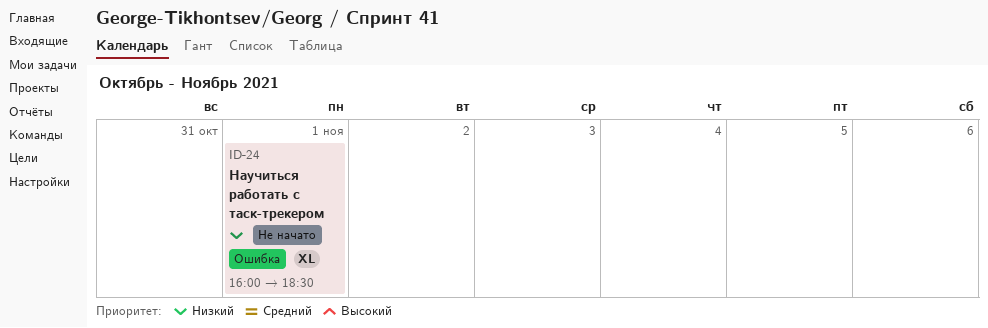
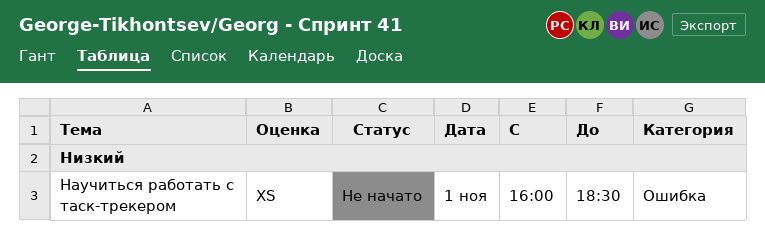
Научиться работать с таск-трекером, estimate: XL -> XS

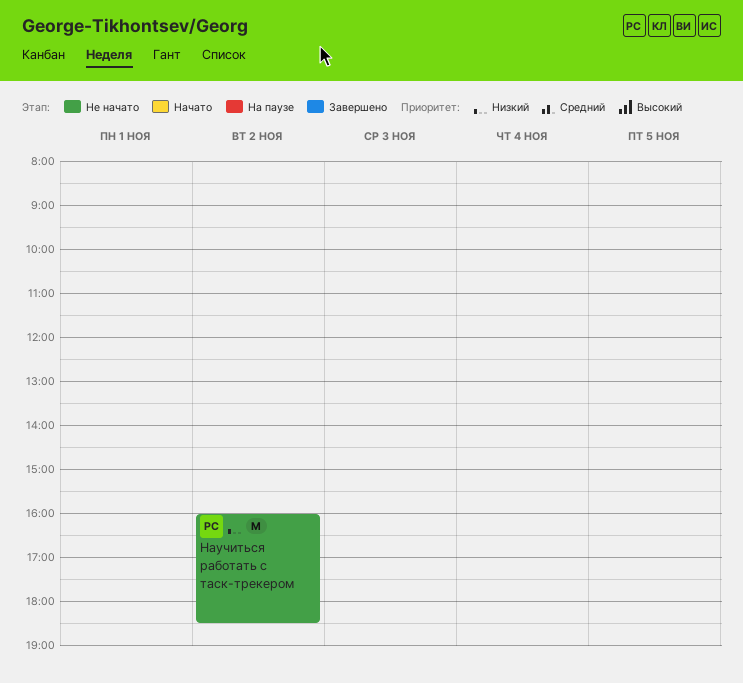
Научиться работать с таск-трекером, estimate: XS -> M
Научиться работать с таск-трекером, day: Nov 1 -> Nov 2

